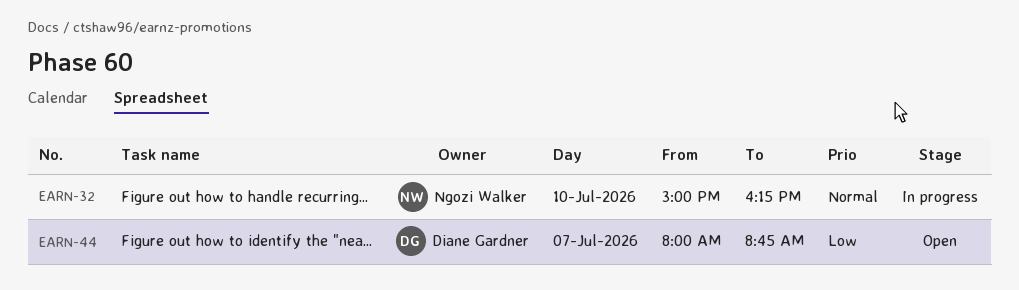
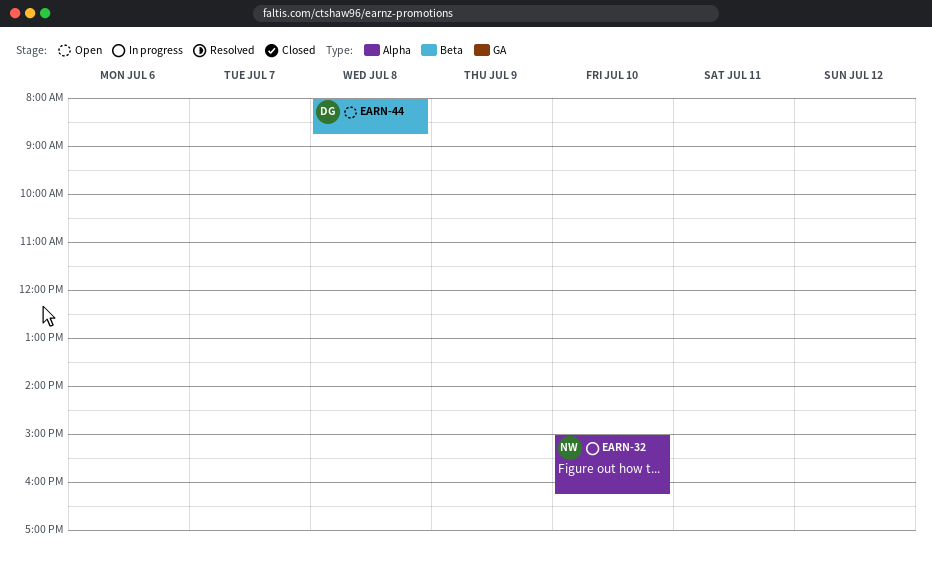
EARN-44, day: Jul 7 -> Jul 8

